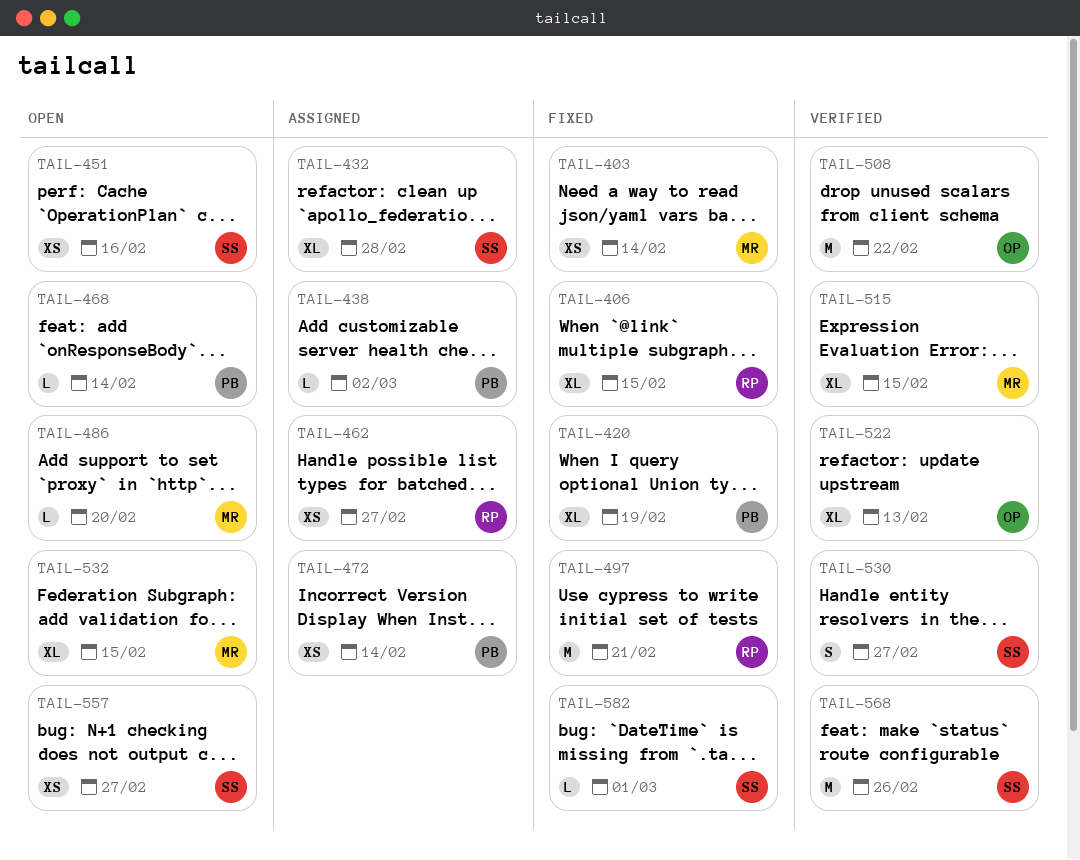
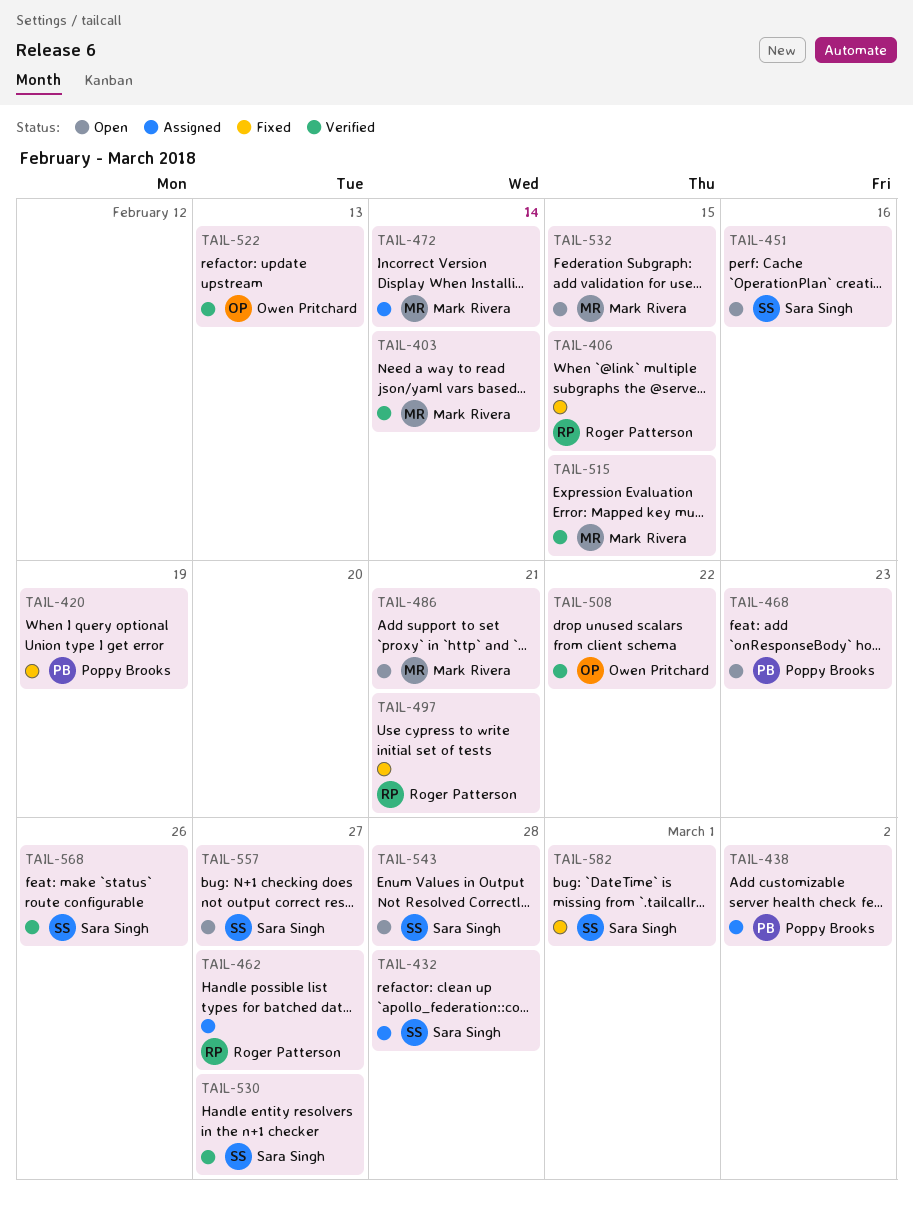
TAIL-403, status: Fixed -> Verified
TAIL-468, due: Feb 14 -> Feb 23
TAIL-472, owner: Poppy Brooks -> Mark Rivera
TAIL-486, due: Feb 20 -> Feb 21
TAIL-543: none -> present

